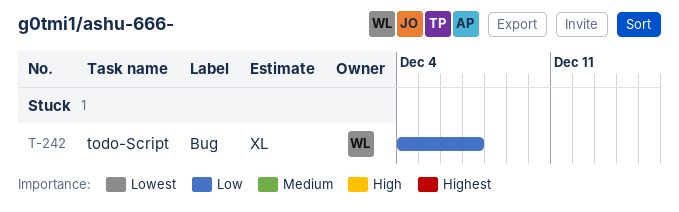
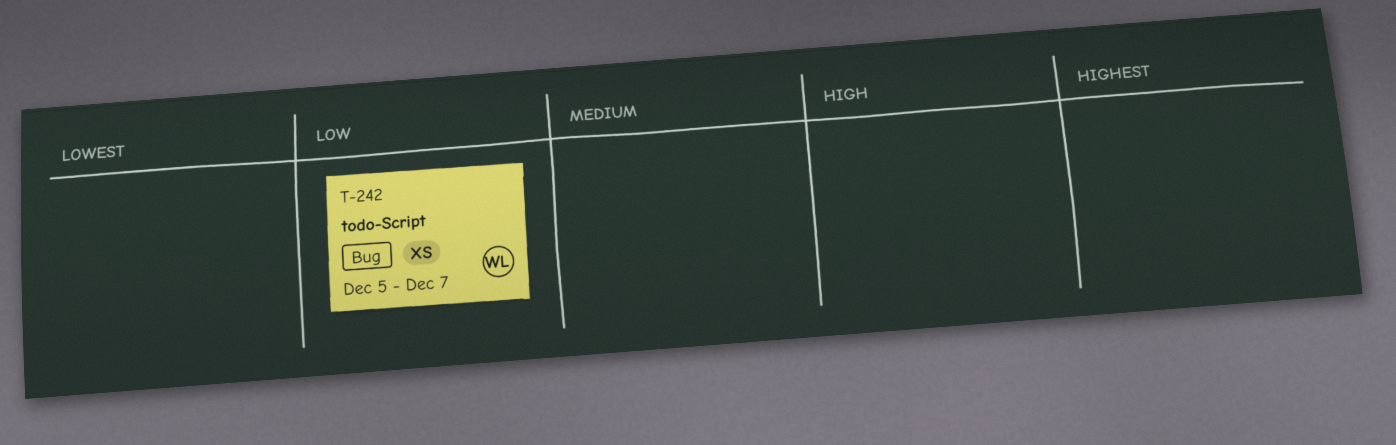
T-242, estimate: XL -> XS
T-242, start: Dec 4 -> Dec 5

